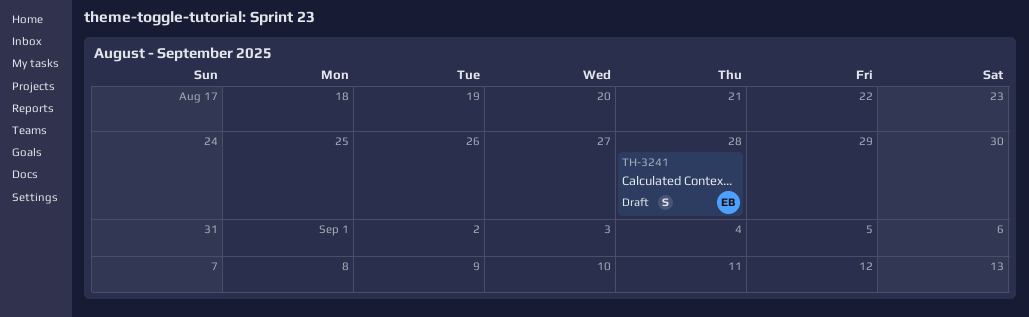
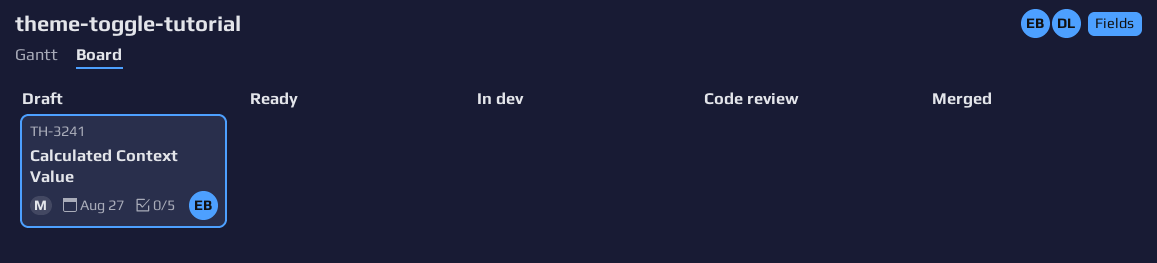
TH-3241, estimate: S -> M
TH-3241, due: Aug 28 -> Aug 27

